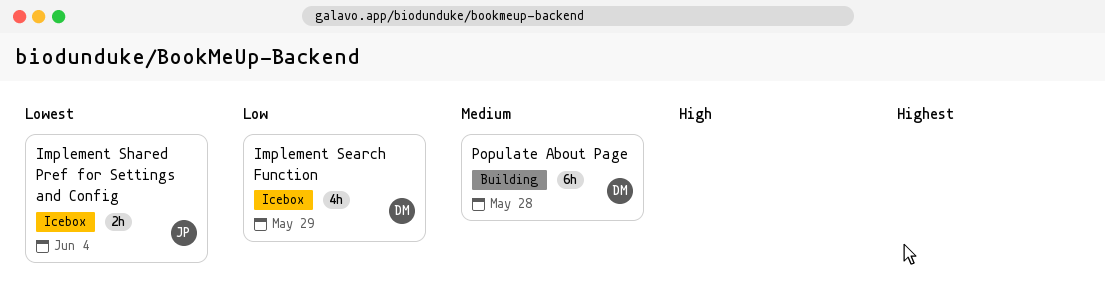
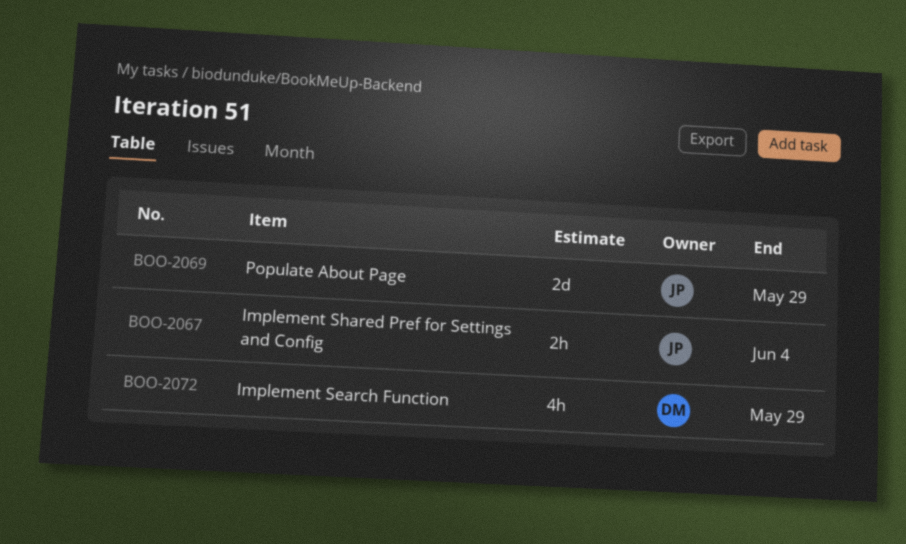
Populate About Page, owner: DM -> JP
Populate About Page, estimate: 6h -> 2d
Populate About Page, due: May 28 -> May 29

